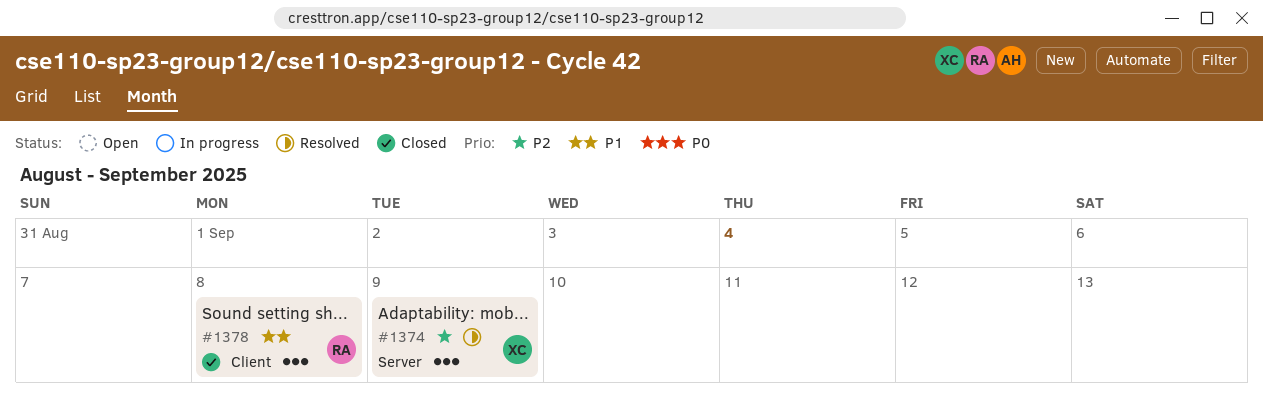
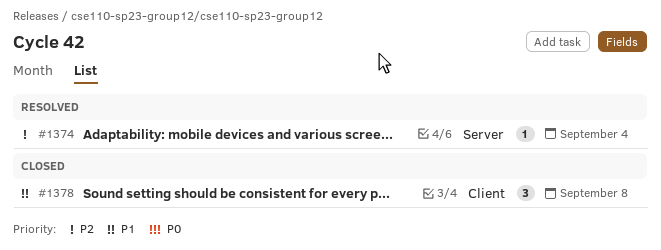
#1374, estimate: 3 -> 1
#1374, due: Sep 9 -> Sep 4

